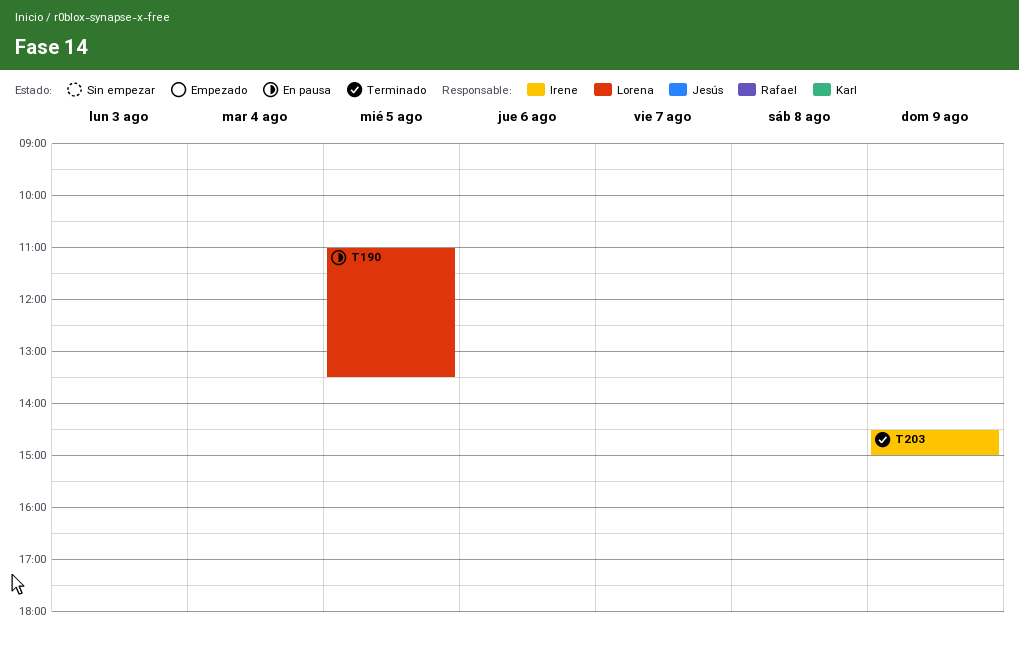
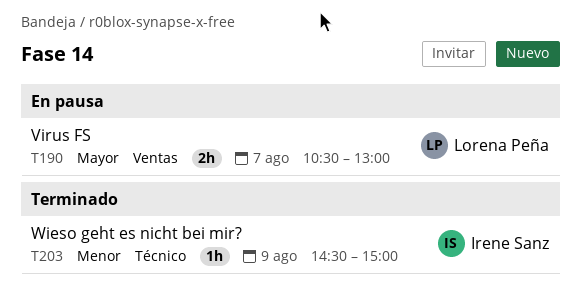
T190, day: Aug 5 -> Aug 7
T190, begins: 11:00 -> 10:30
T190, ends: 13:30 -> 13:00

